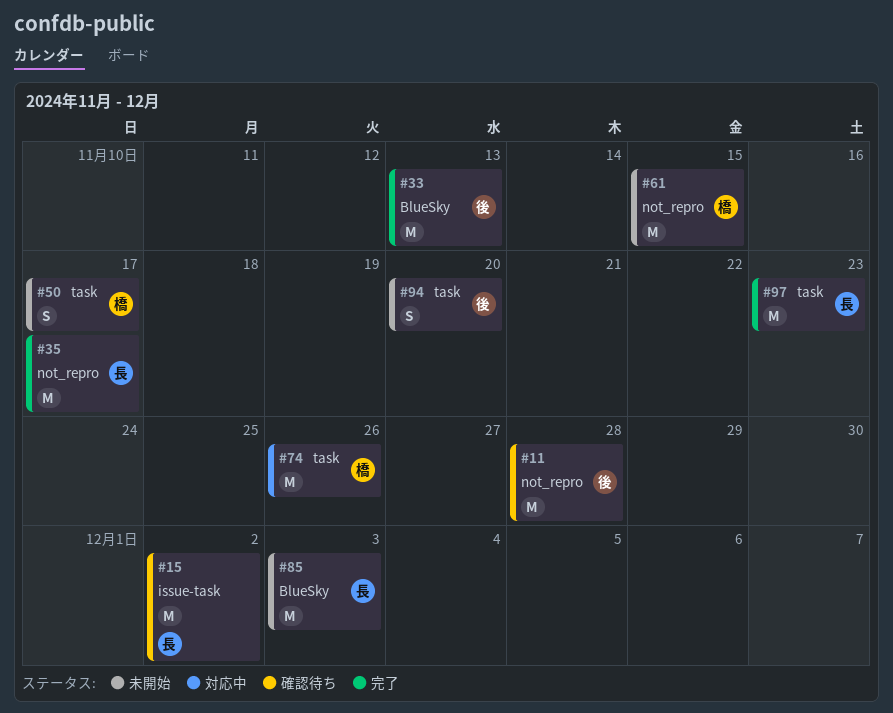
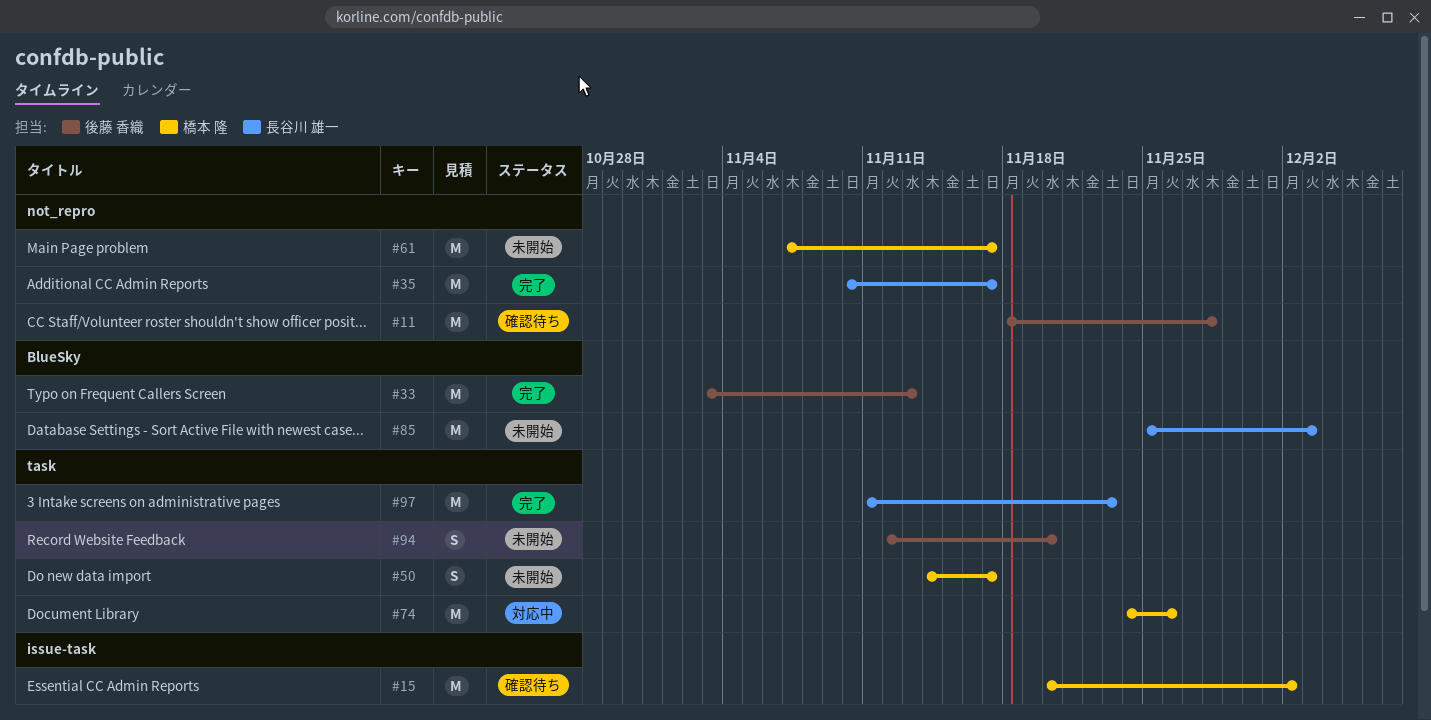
#15, owner: 長谷川 雄一 -> 橋本 隆
#61, due: Nov 15 -> Nov 17

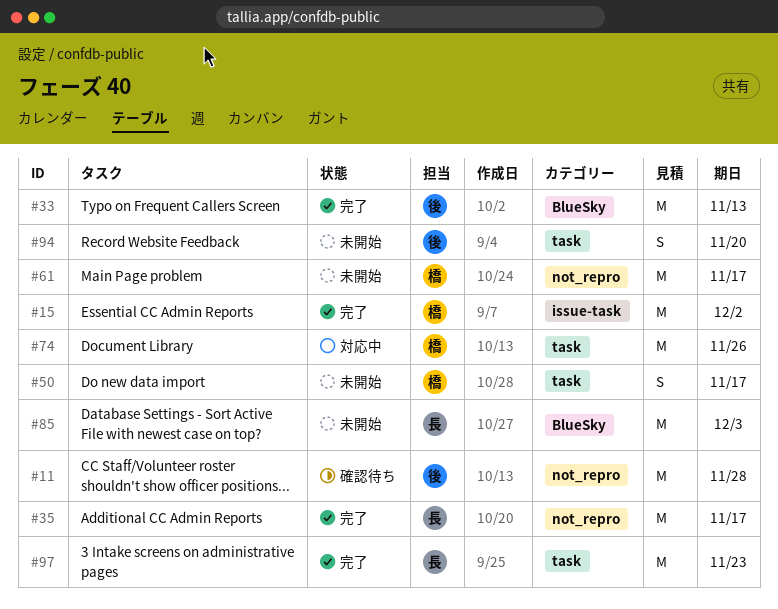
#15, status: 確認待ち -> 完了

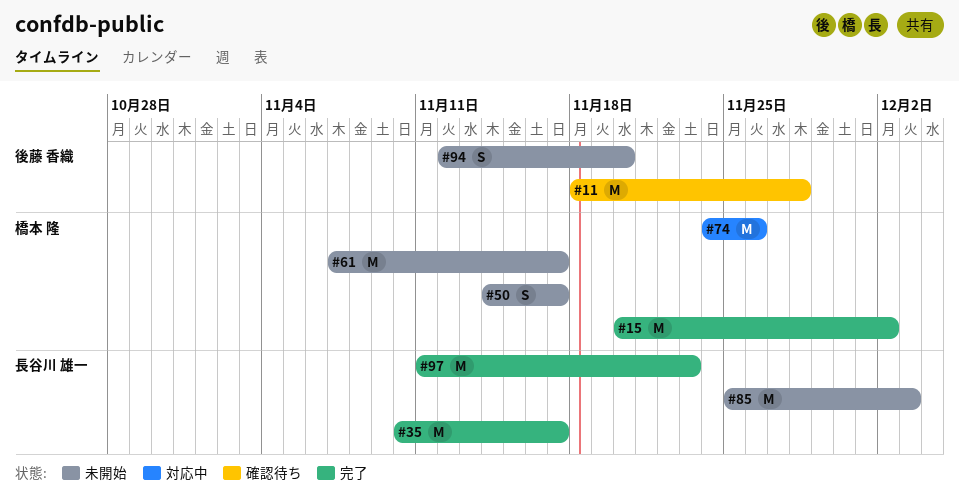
#33: present -> none

